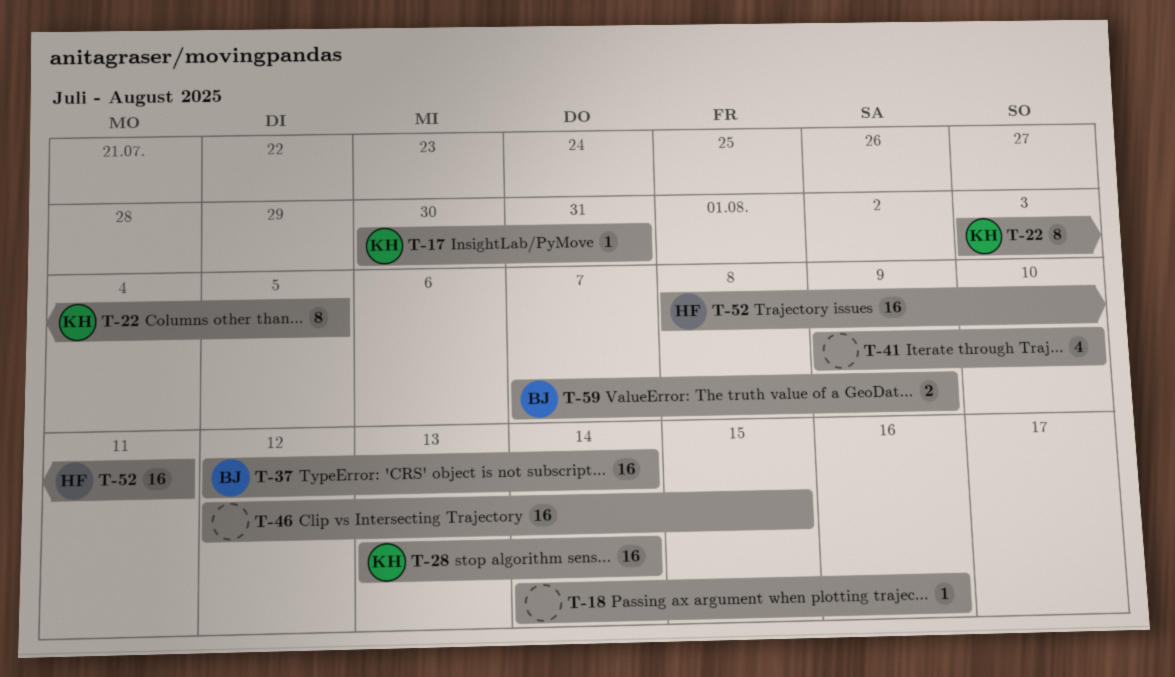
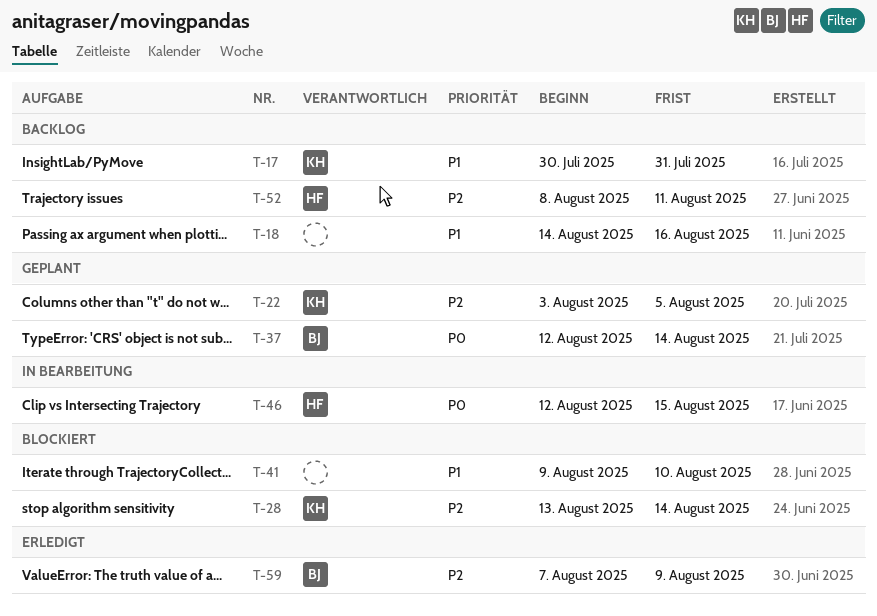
T-46, owner: none -> HF

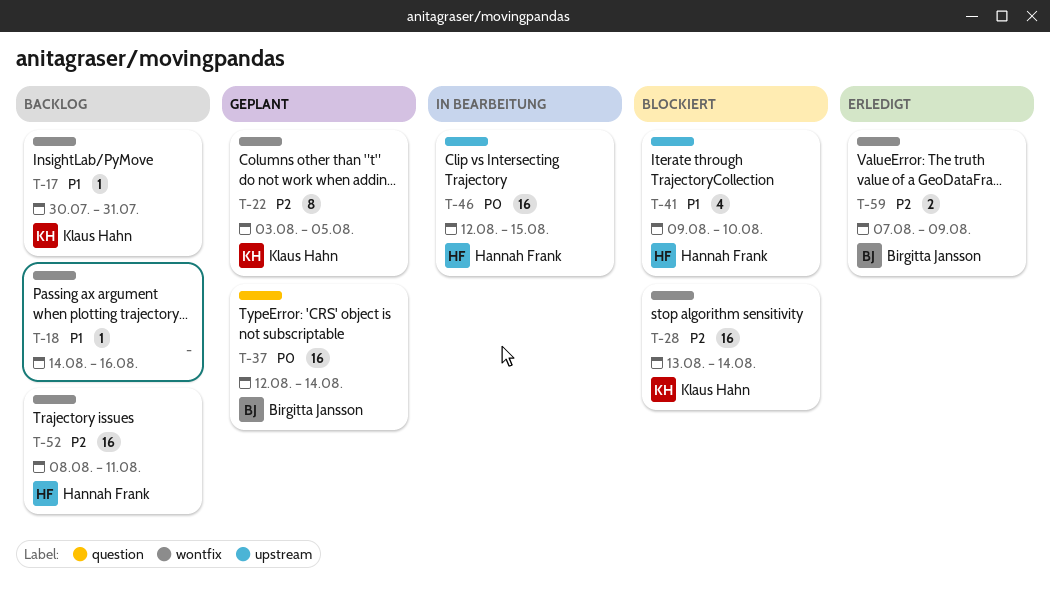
T-41, owner: none -> Hannah Frank

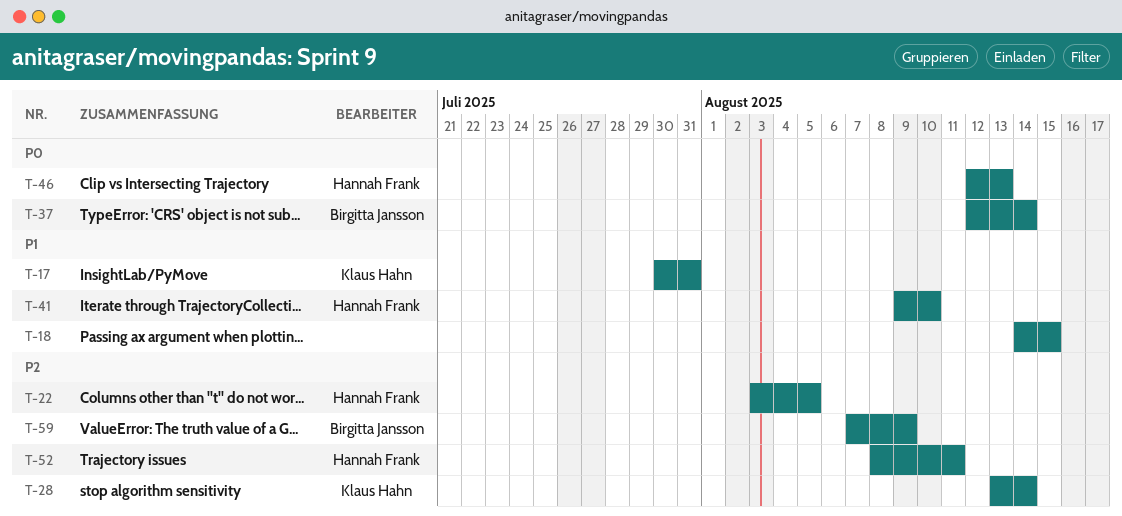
T-18, due: Aug 16 -> Aug 15
T-22, owner: Klaus Hahn -> Hannah Frank
T-46, due: Aug 15 -> Aug 13

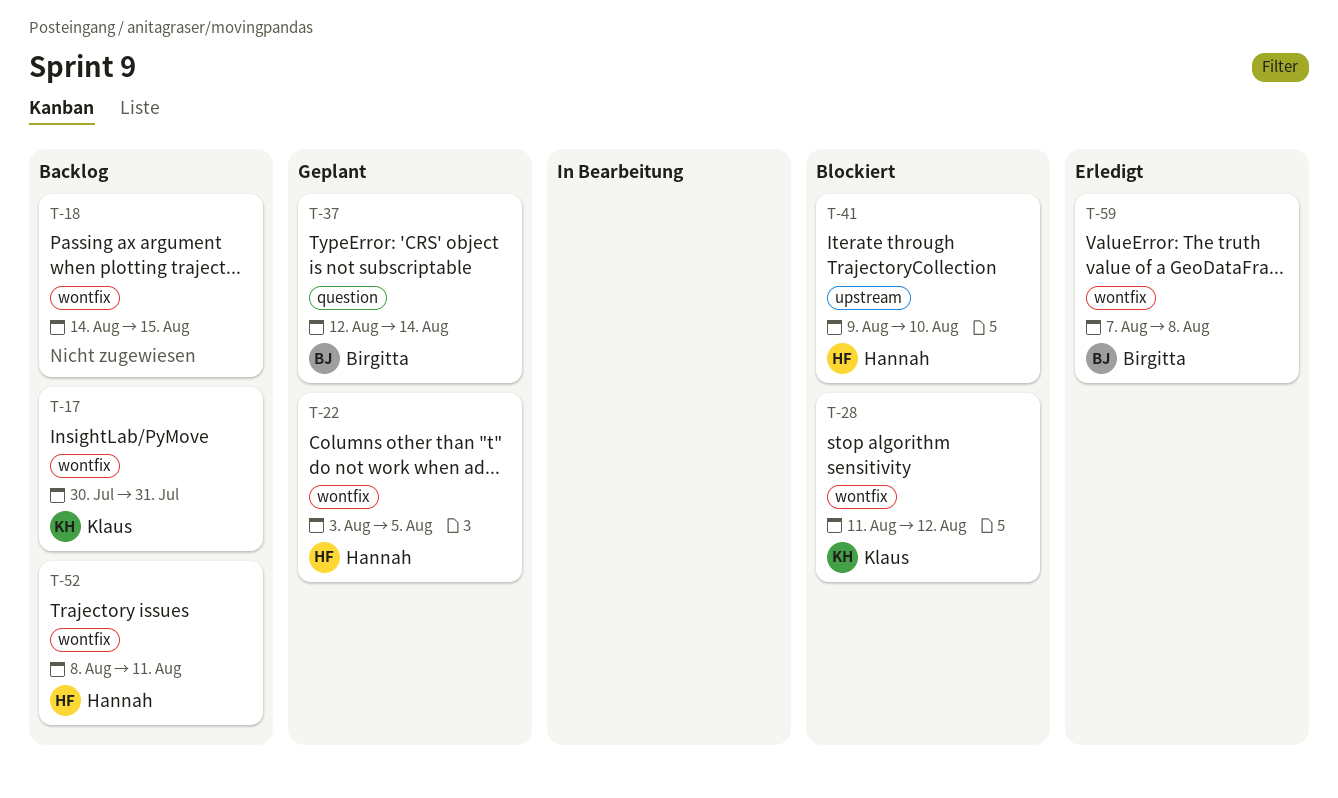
T-28, start: Aug 13 -> Aug 11
T-28, due: Aug 14 -> Aug 12
T-46: present -> none
T-59, due: Aug 9 -> Aug 8

